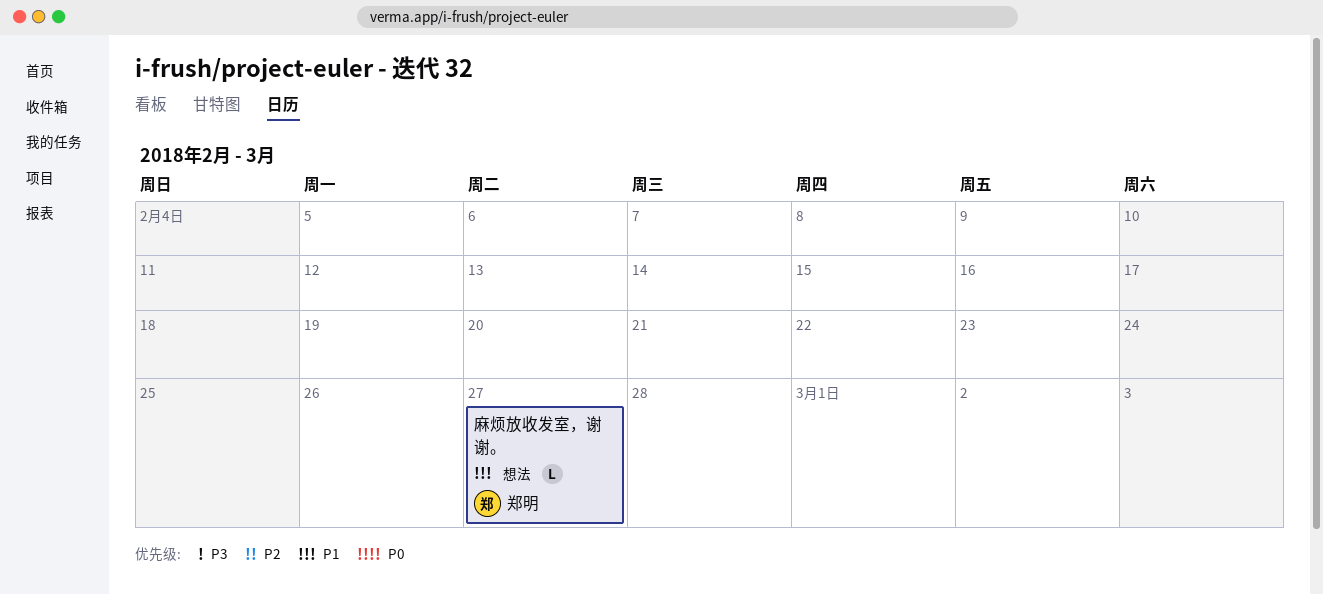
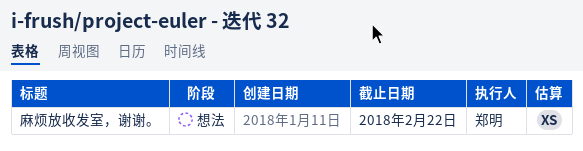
麻烦放收发室，谢谢。, estimate: L -> XS
麻烦放收发室，谢谢。, due: Feb 27 -> Feb 22

